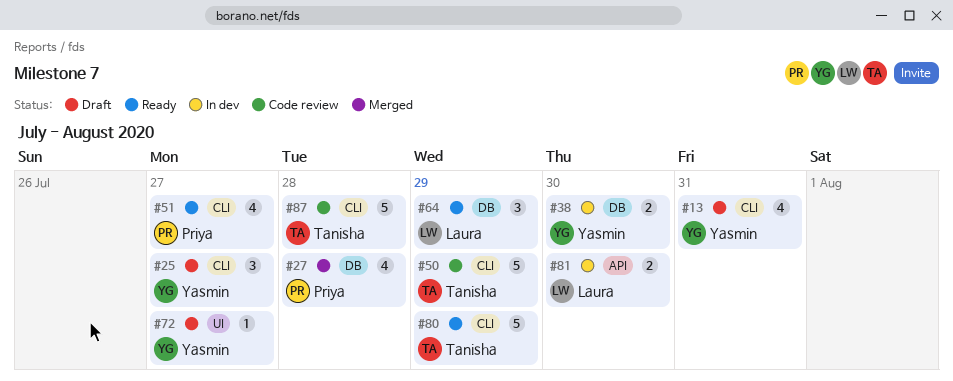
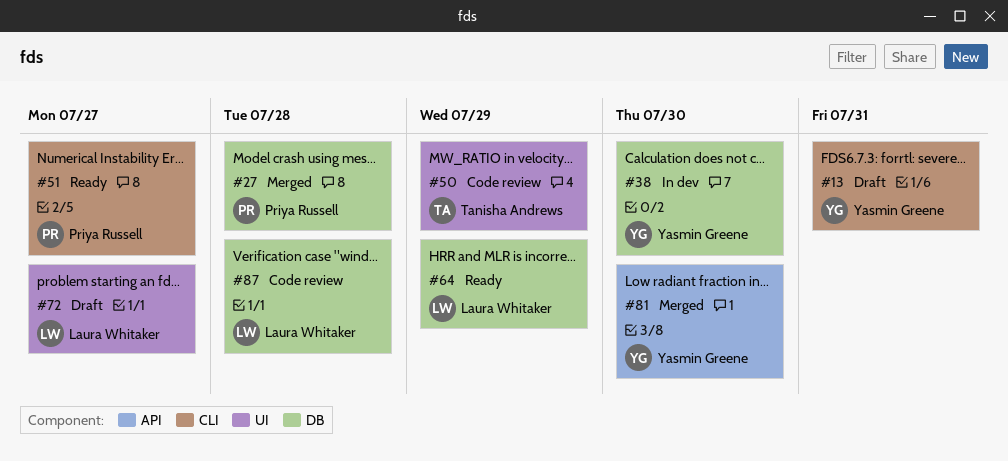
#25: present -> none
#50, label: CLI -> UI
#72, owner: Yasmin Greene -> Laura Whitaker
#80: present -> none
#81, status: In dev -> Merged
#81, owner: Laura Whitaker -> Yasmin Greene
#87, owner: Tanisha Andrews -> Laura Whitaker
#87, label: CLI -> DB

